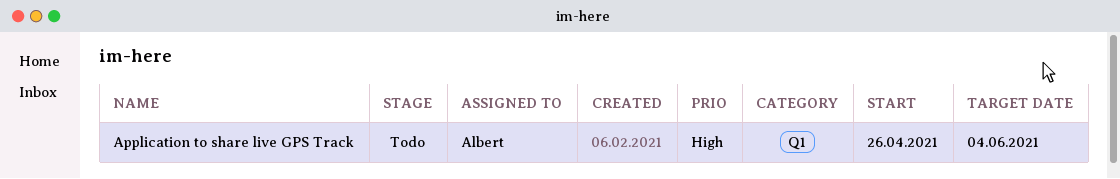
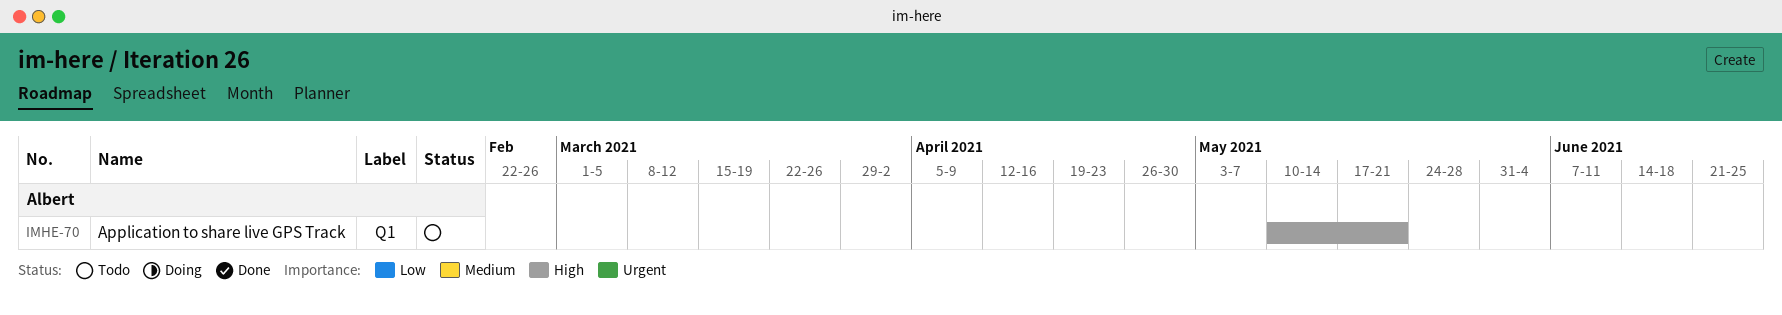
Application to share live GPS Track, start: Apr 26 -> May 10
Application to share live GPS Track, due: Jun 4 -> May 21

